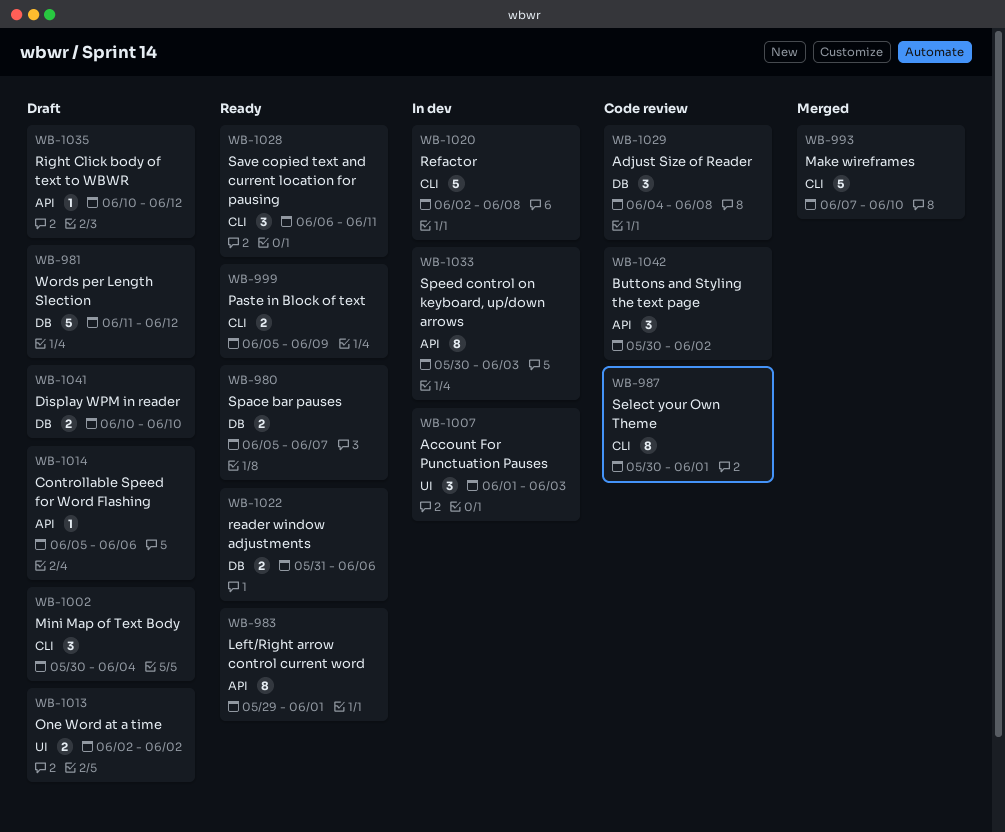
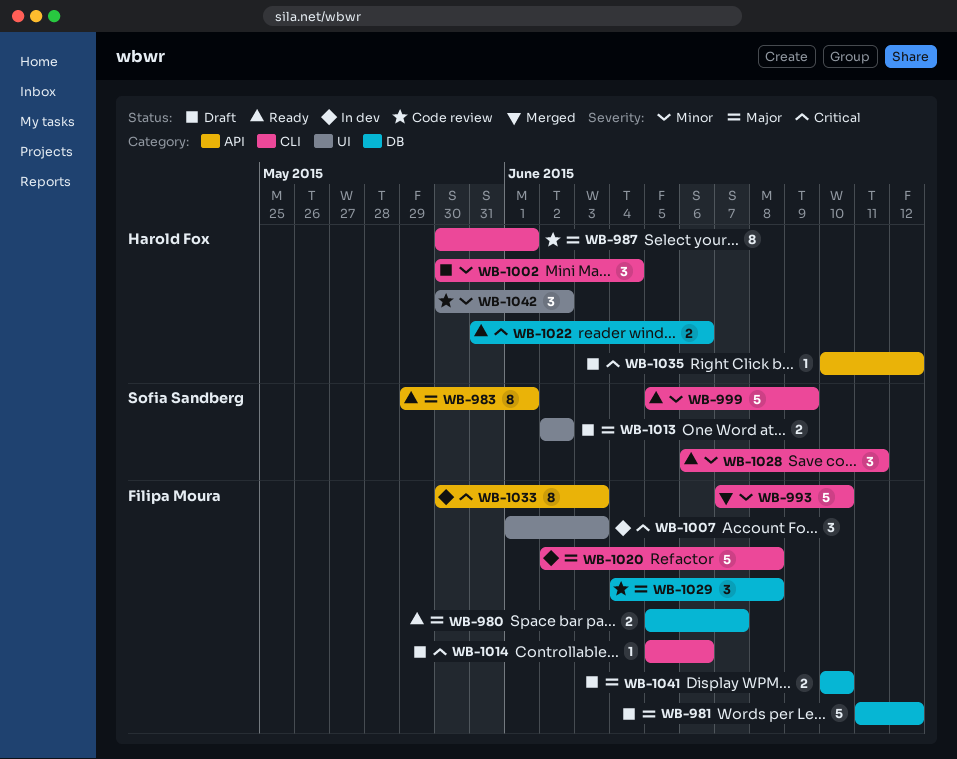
WB-999, estimate: 2 -> 5
WB-1014, label: API -> CLI
WB-1042, label: API -> UI

